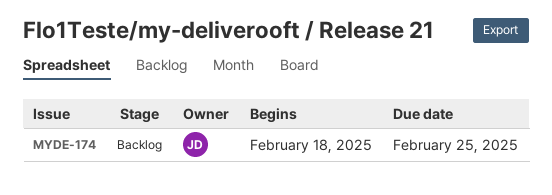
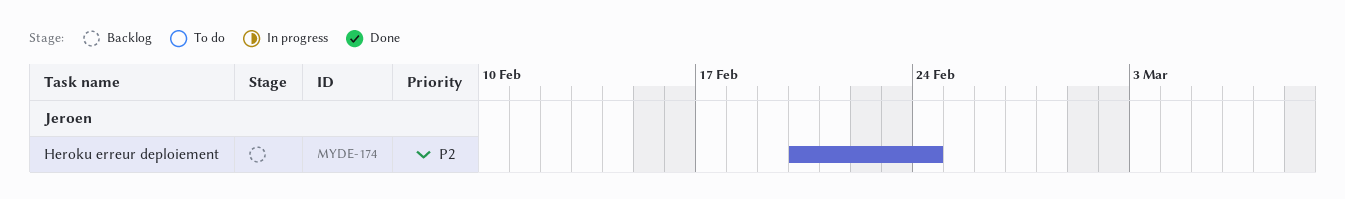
MYDE-174, start: Feb 18 -> Feb 20
MYDE-174, due: Feb 25 -> Feb 24

